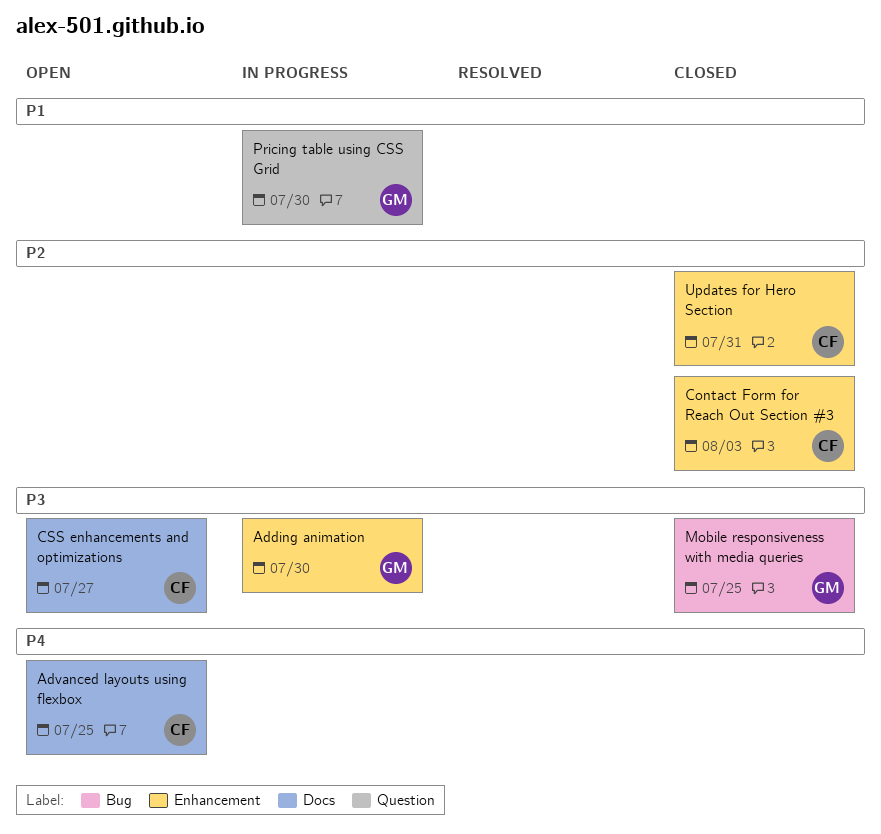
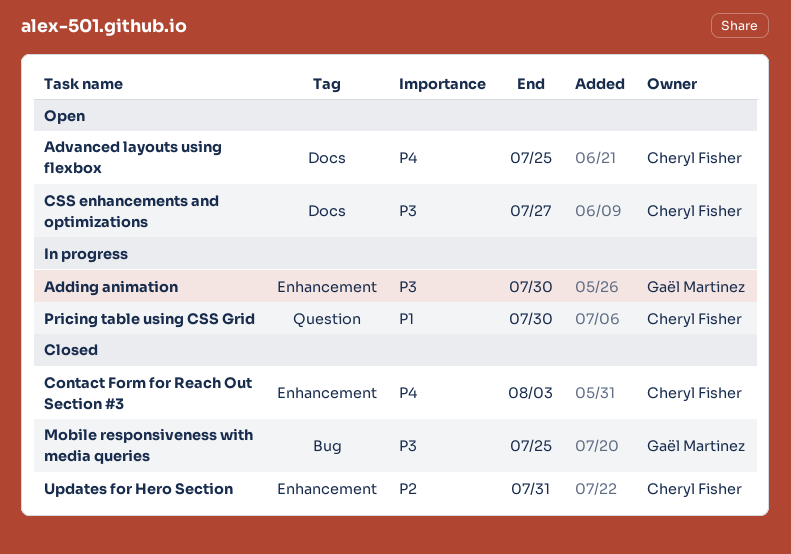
Contact Form for Reach Out Section #3, priority: P2 -> P4
Pricing table using CSS Grid, owner: Gaël Martinez -> Cheryl Fisher

